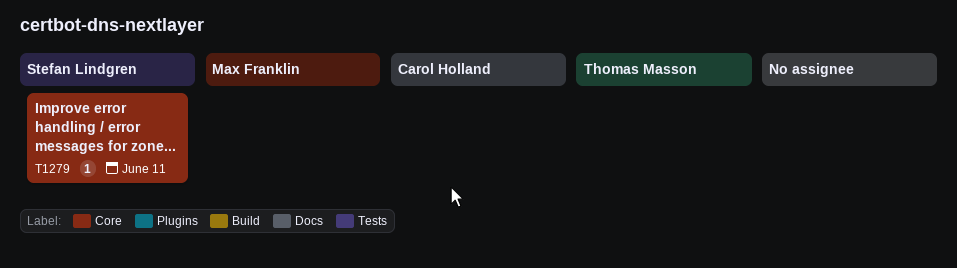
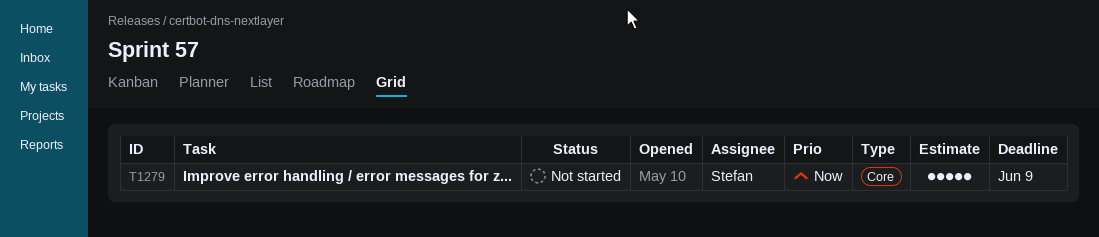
T1279, estimate: 1 -> 5
T1279, due: Jun 11 -> Jun 9

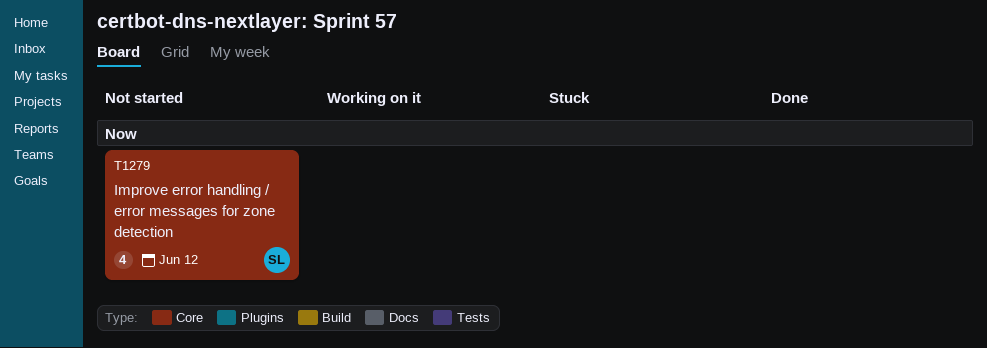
T1279, estimate: 5 -> 4
T1279, due: Jun 9 -> Jun 12

